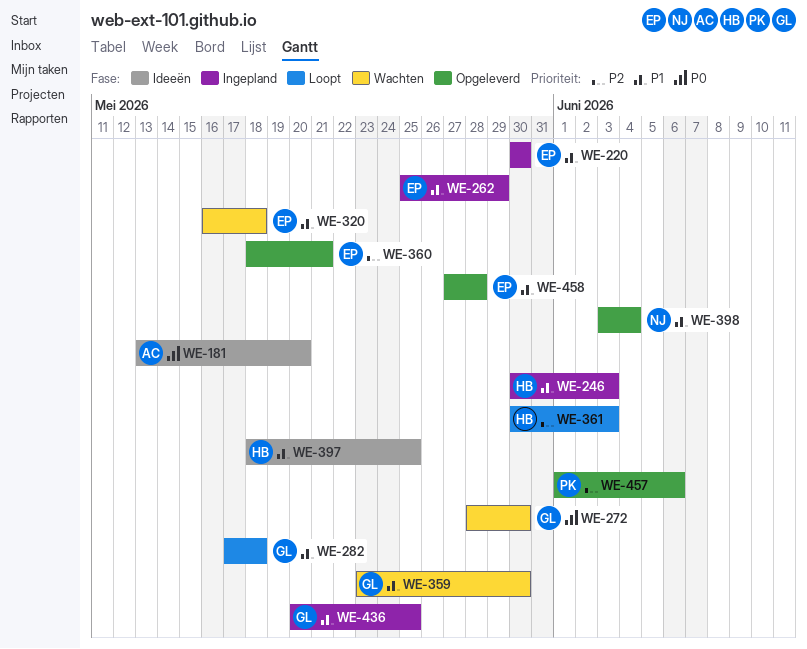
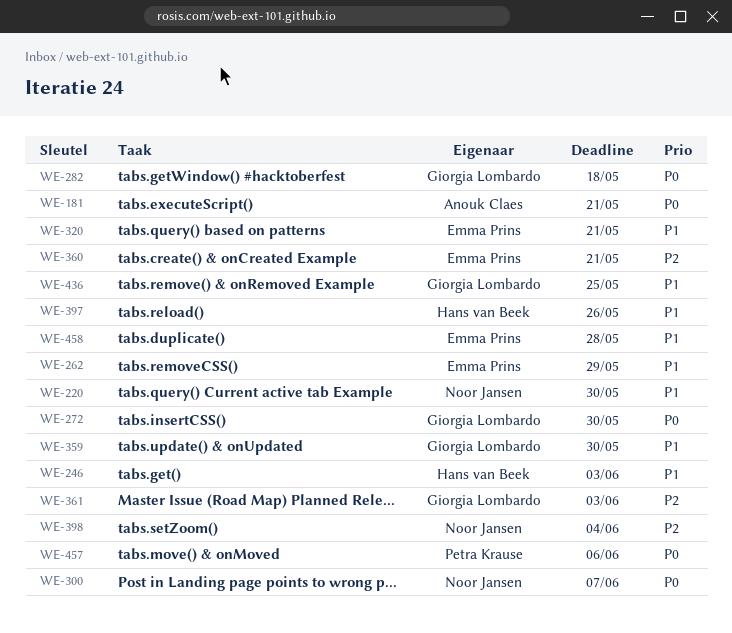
WE-181, due: May 20 -> May 21
WE-220, owner: Emma Prins -> Noor Jansen
WE-282, priority: P1 -> P0
WE-300: none -> present
WE-320, due: May 18 -> May 21
WE-361, owner: Hans van Beek -> Giorgia Lombardo
WE-397, due: May 25 -> May 26
WE-398, priority: P1 -> P2
WE-457, priority: P2 -> P0

